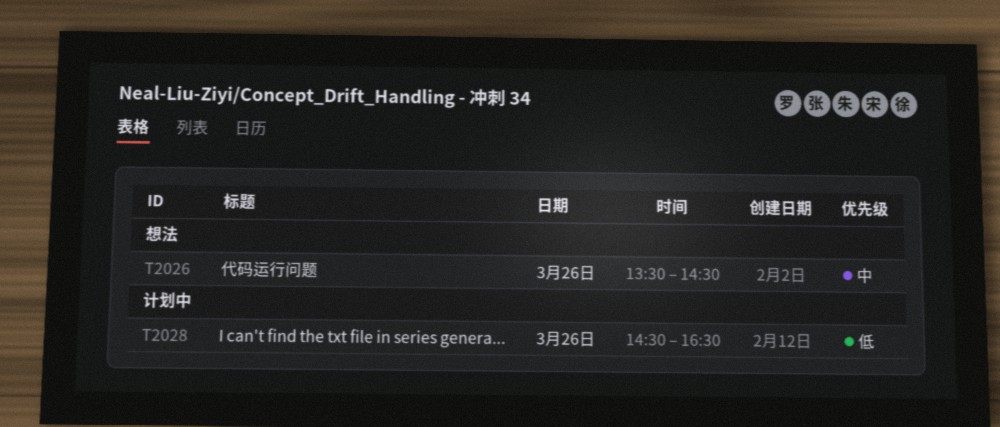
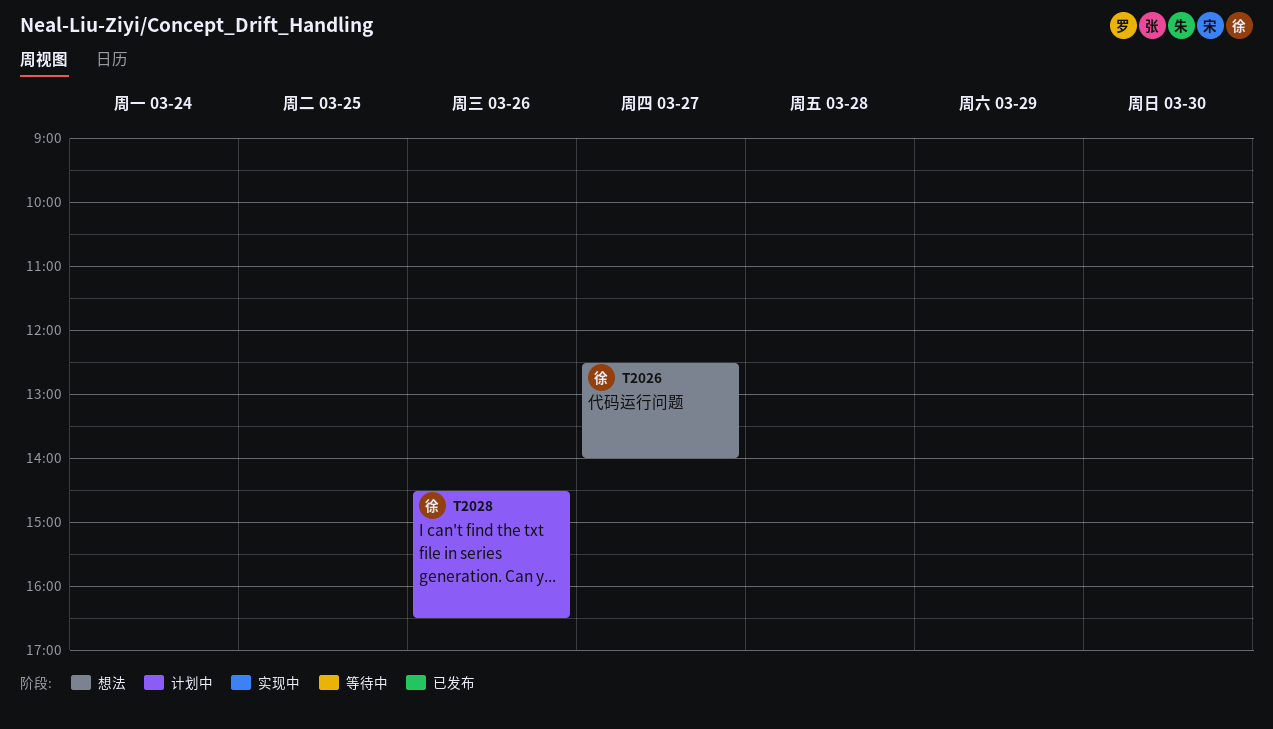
T2026, day: Mar 26 -> Mar 27
T2026, begins: 13:30 -> 12:30
T2026, ends: 14:30 -> 14:00

